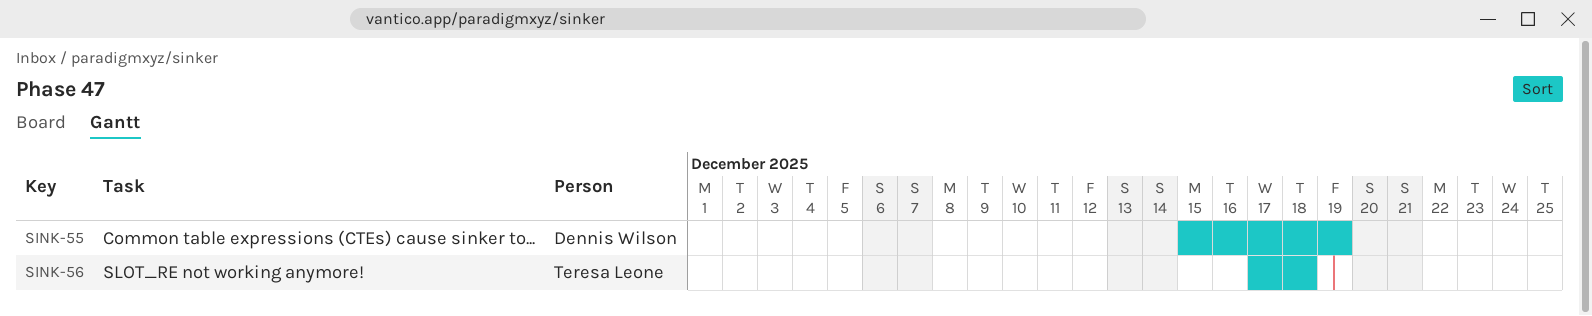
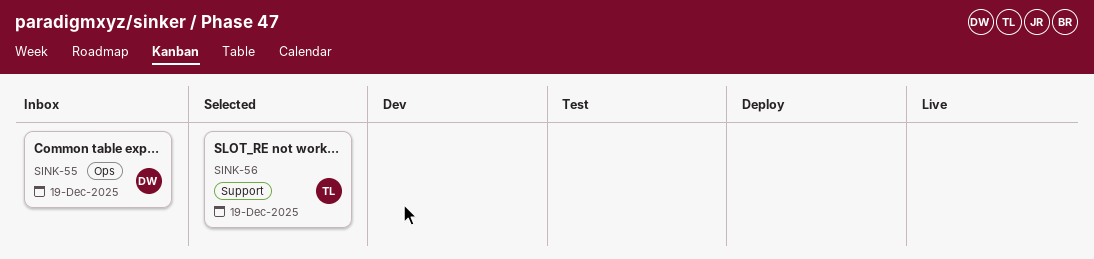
SINK-56, due: Dec 18 -> Dec 19

